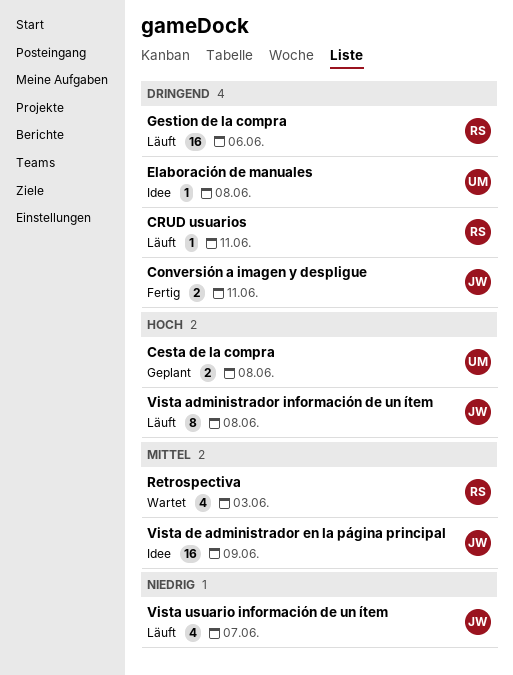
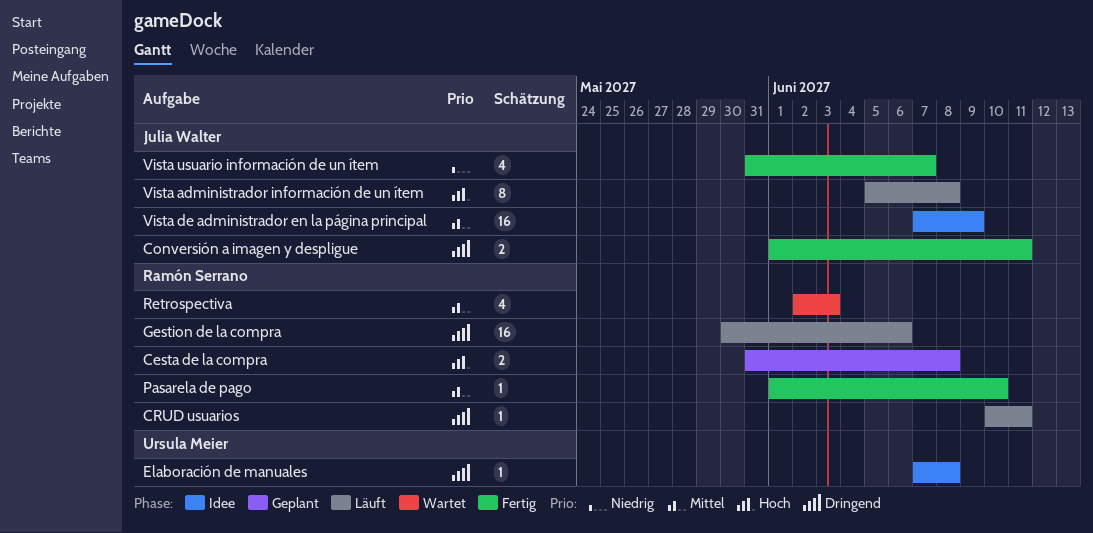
Cesta de la compra, owner: Ursula Meier -> Ramón Serrano
Pasarela de pago: none -> present
Vista usuario información de un ítem, status: Läuft -> Fertig

